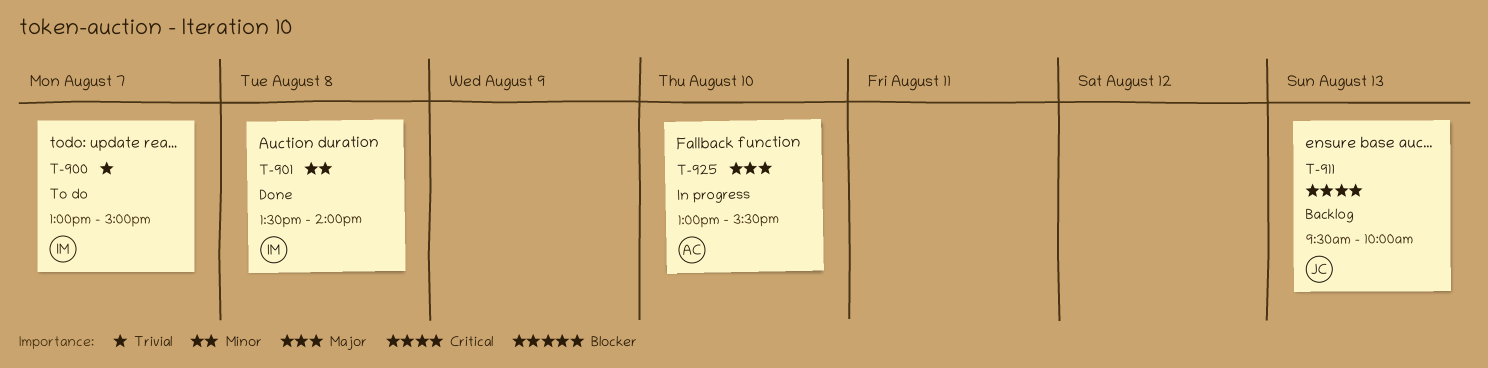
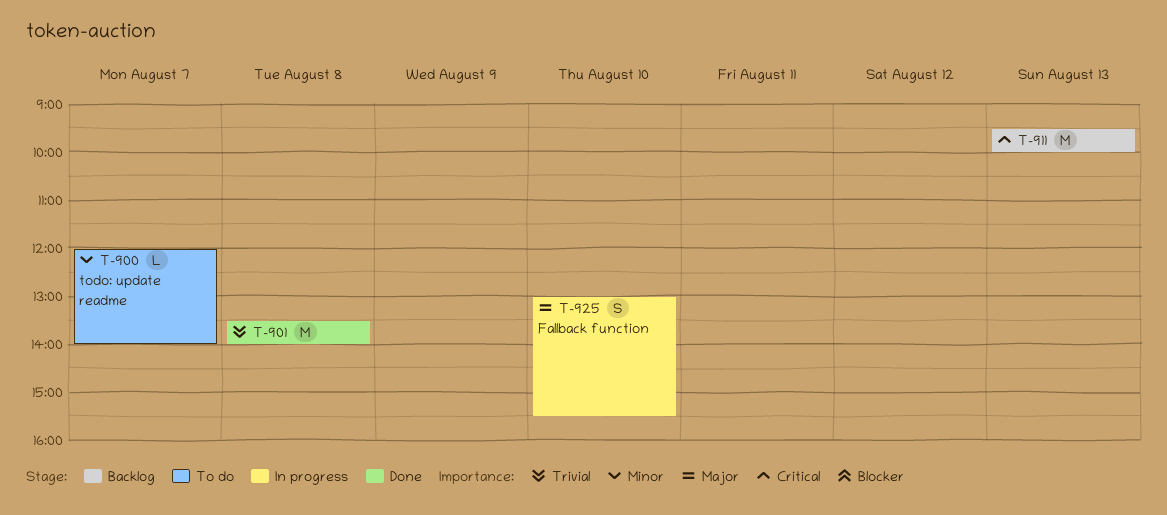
T-900, priority: Trivial -> Minor
T-900, begins: 13:00 -> 12:00
T-900, ends: 15:00 -> 14:00
T-901, priority: Minor -> Trivial

